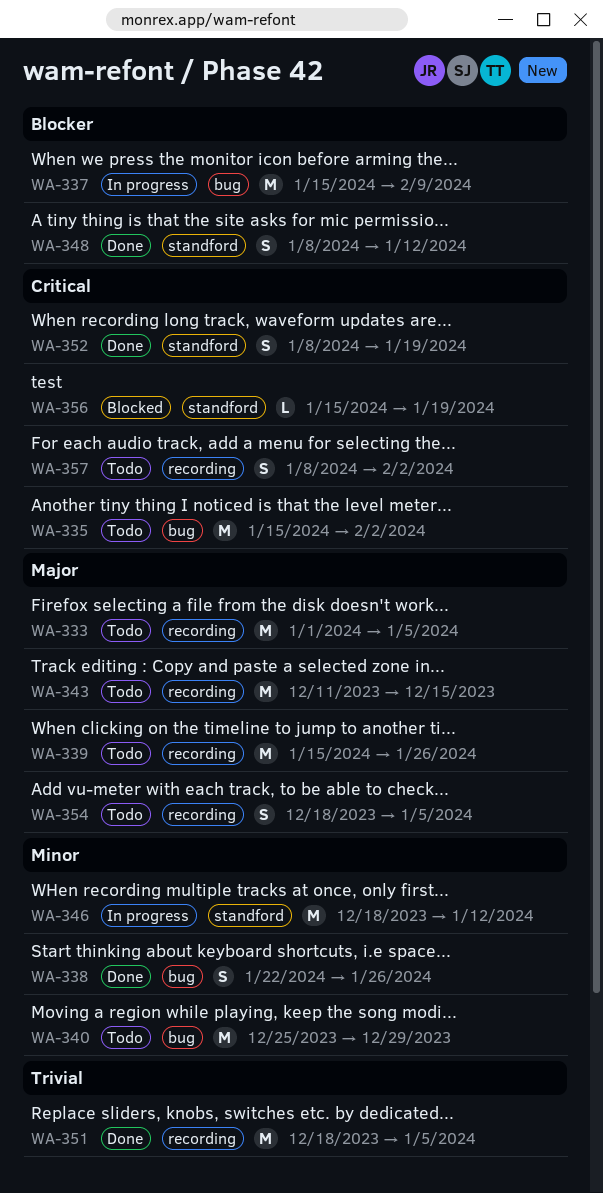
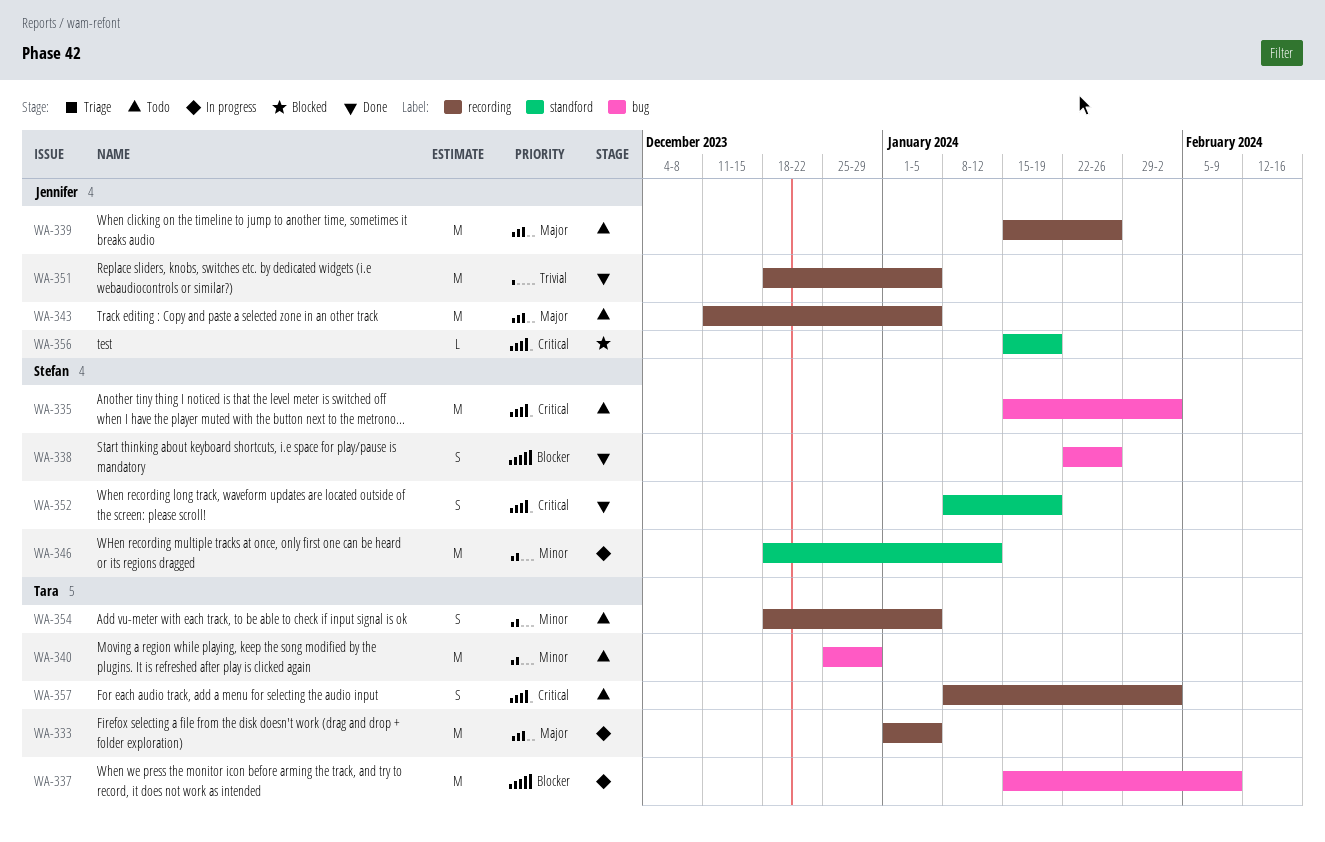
WA-333, status: Todo -> In progress
WA-338, priority: Minor -> Blocker
WA-343, due: Dec 15 -> Jan 5
WA-348: present -> none
WA-354, priority: Major -> Minor

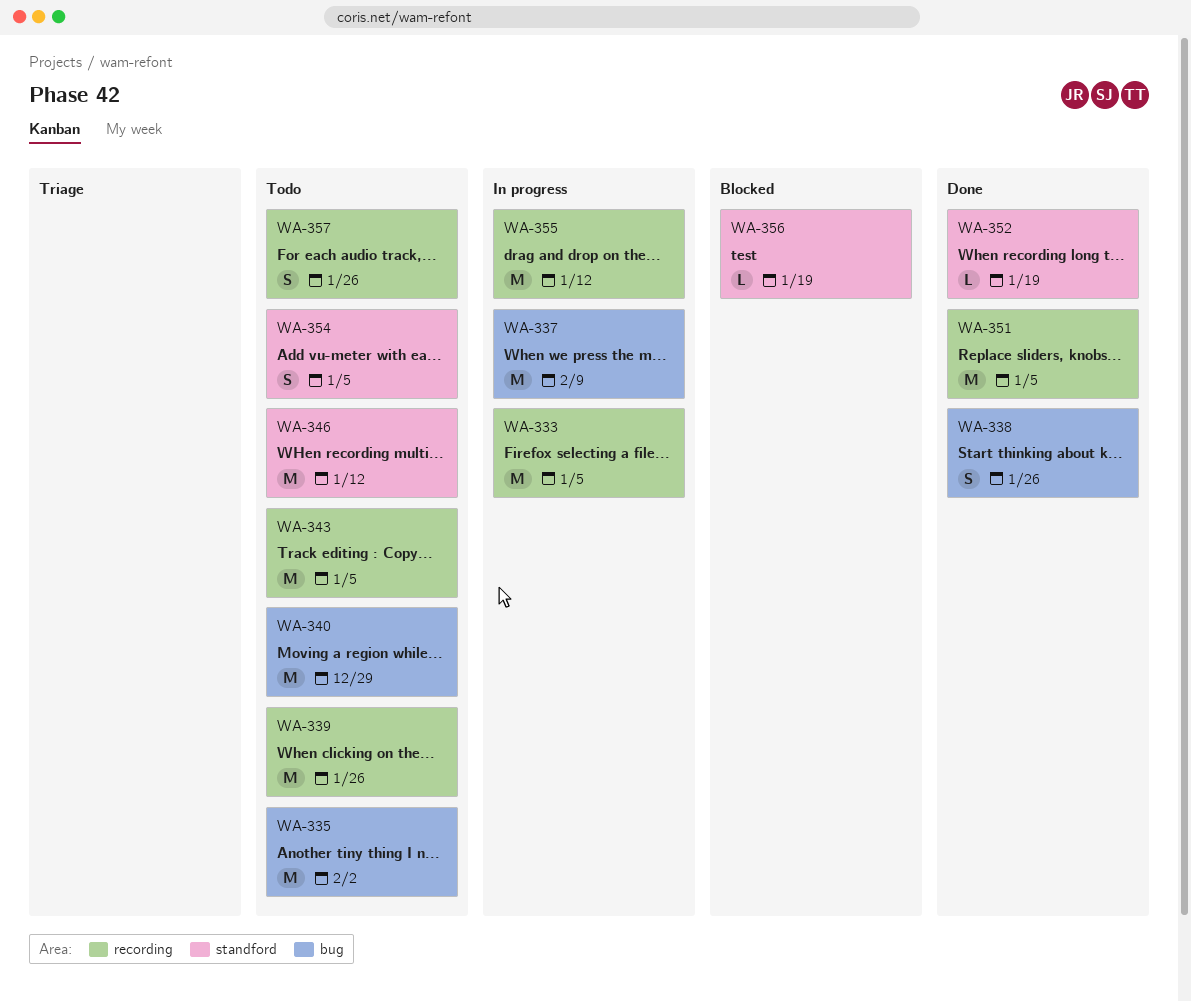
WA-346, status: In progress -> Todo
WA-352, estimate: S -> L
WA-354, label: recording -> standford
WA-355: none -> present
WA-357, due: Feb 2 -> Jan 26

